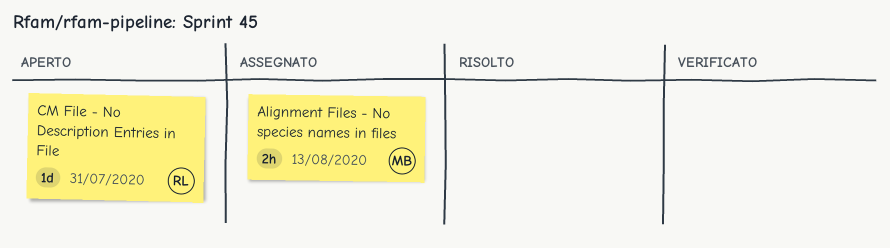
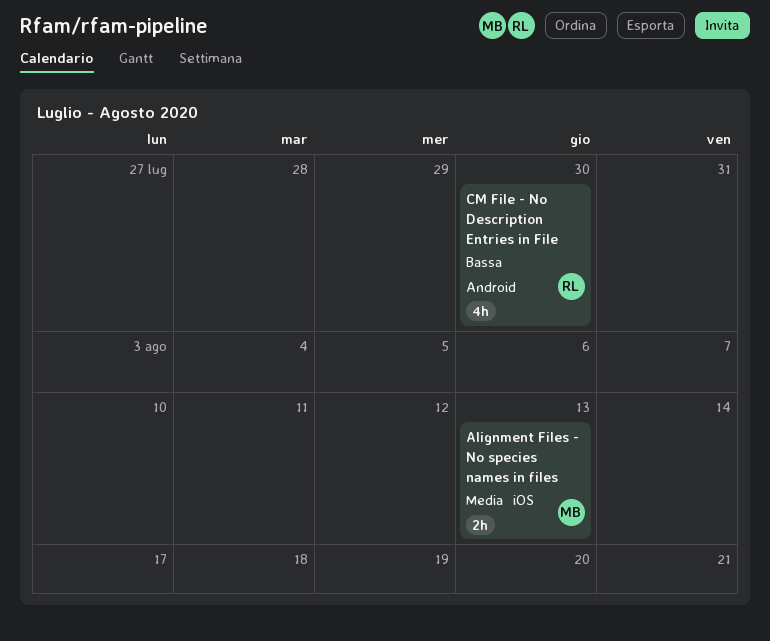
CM File - No Description Entries in File, estimate: 1d -> 4h
CM File - No Description Entries in File, due: Jul 31 -> Jul 30

